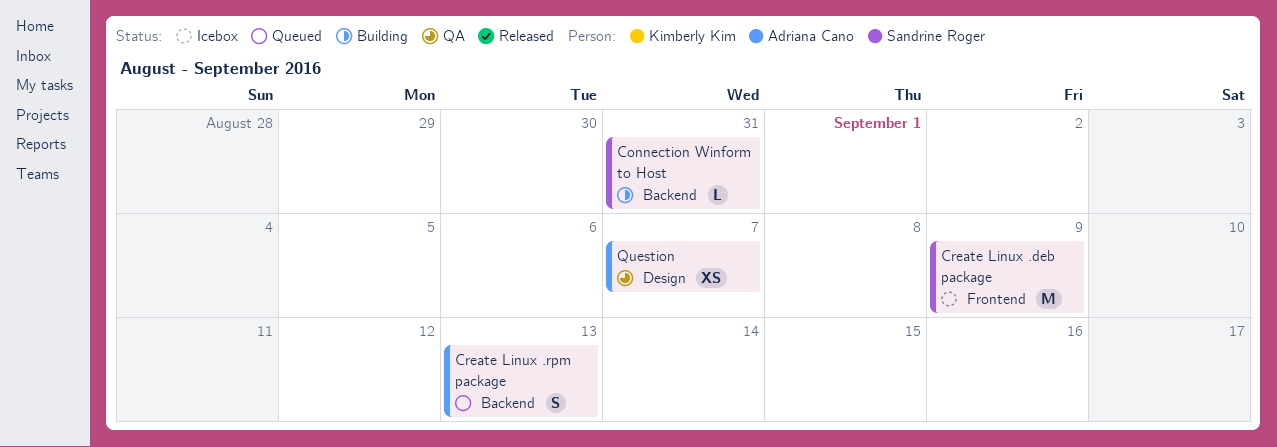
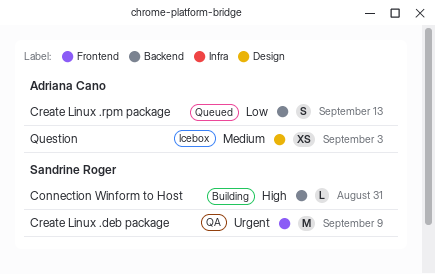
Create Linux .deb package, status: Icebox -> QA
Question, status: QA -> Icebox
Question, due: Sep 7 -> Sep 3

